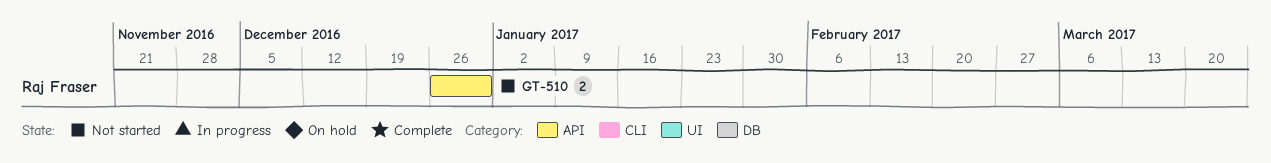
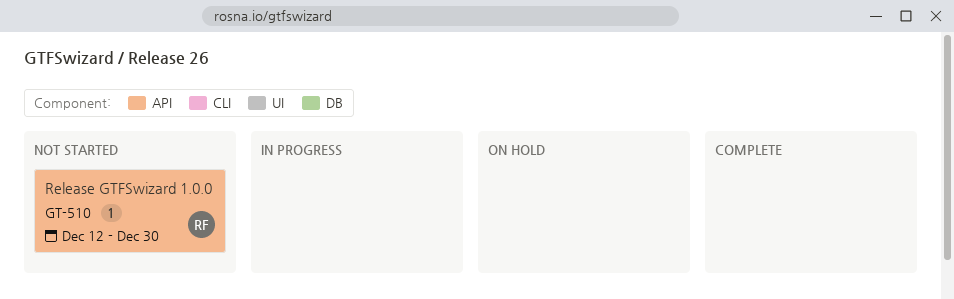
GT-510, estimate: 2 -> 1
GT-510, start: Dec 26 -> Dec 12

